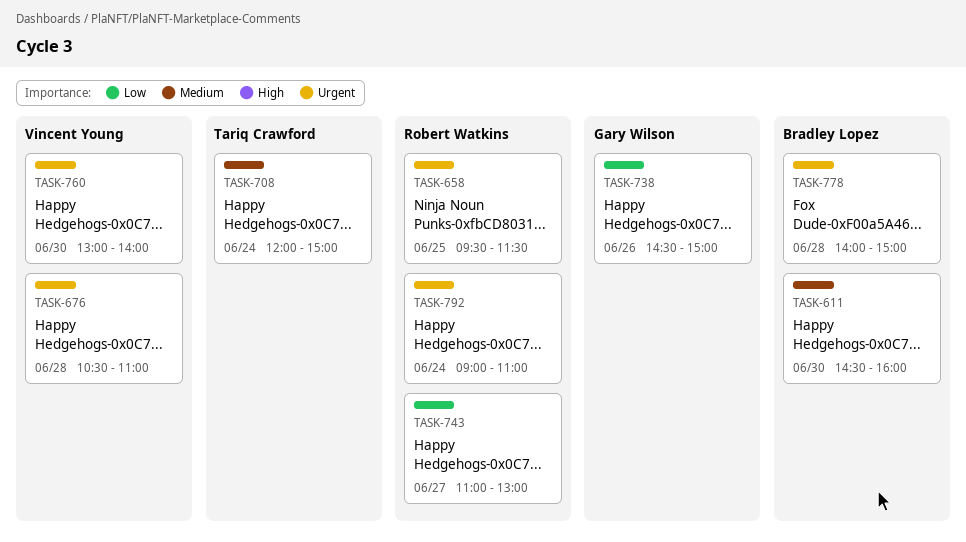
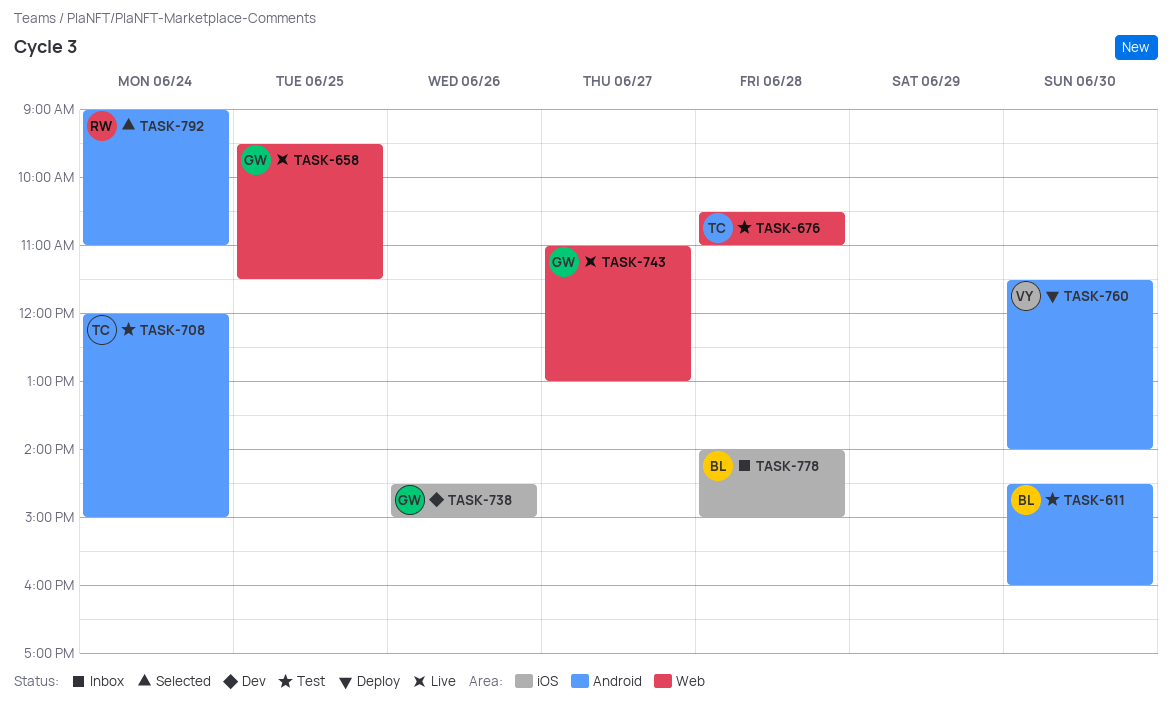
TASK-658, owner: Robert Watkins -> Gary Wilson
TASK-676, owner: Vincent Young -> Tariq Crawford
TASK-743, owner: Robert Watkins -> Gary Wilson
TASK-760, begins: 13:00 -> 11:30

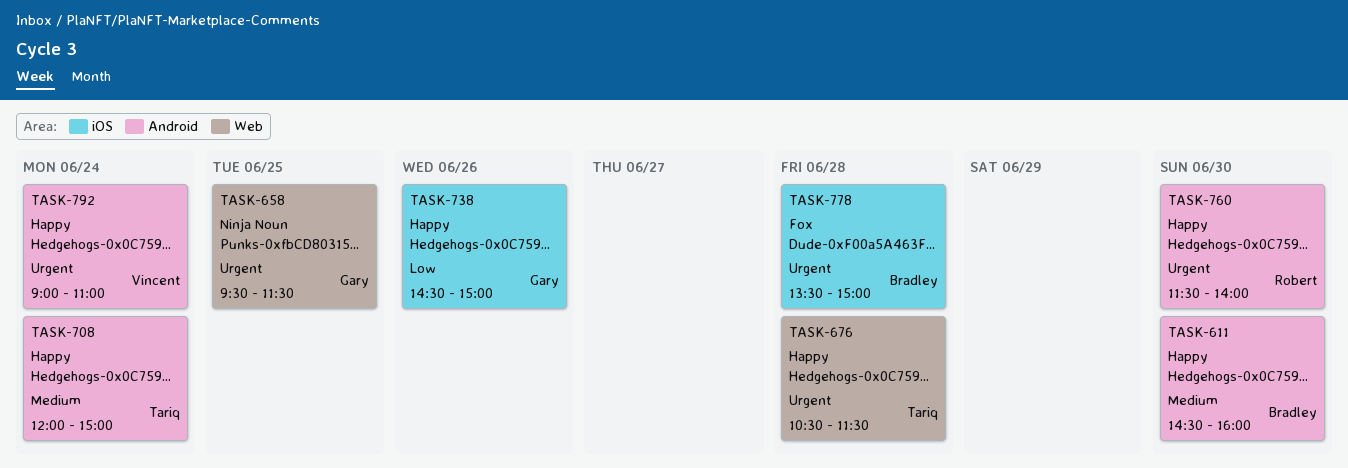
TASK-676, ends: 11:00 -> 11:30
TASK-743: present -> none
TASK-760, owner: Vincent -> Robert
TASK-778, begins: 14:00 -> 13:30
TASK-792, owner: Robert -> Vincent

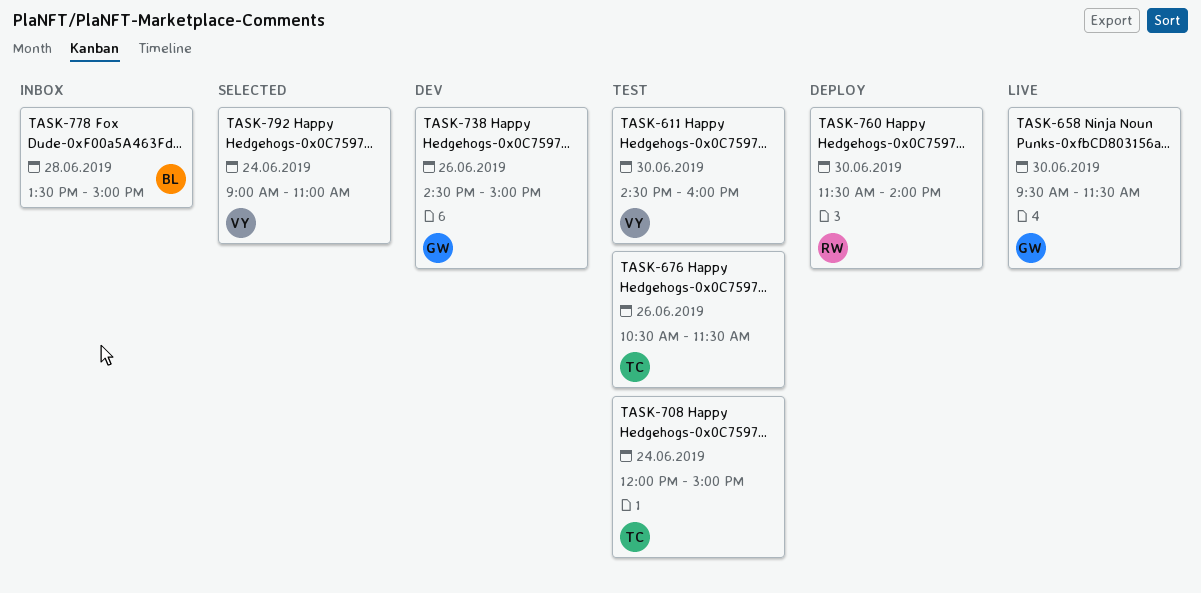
TASK-611, owner: Bradley -> Vincent
TASK-658, day: Jun 25 -> Jun 30
TASK-676, day: Jun 28 -> Jun 26

